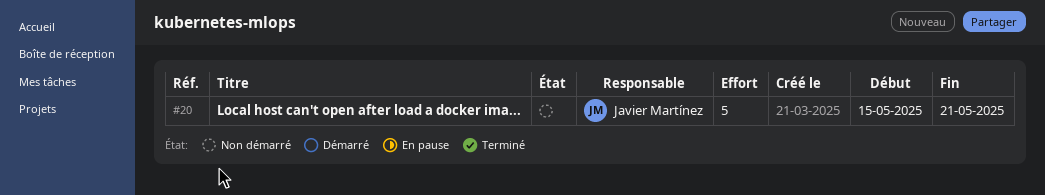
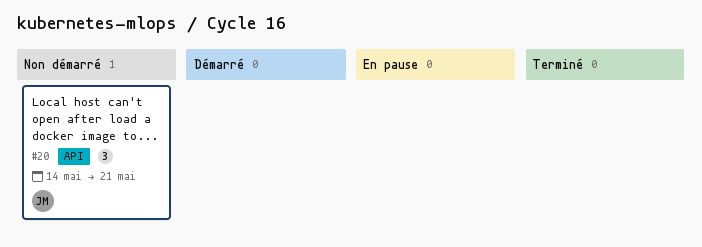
#20, estimate: 5 -> 3
#20, start: May 15 -> May 14

